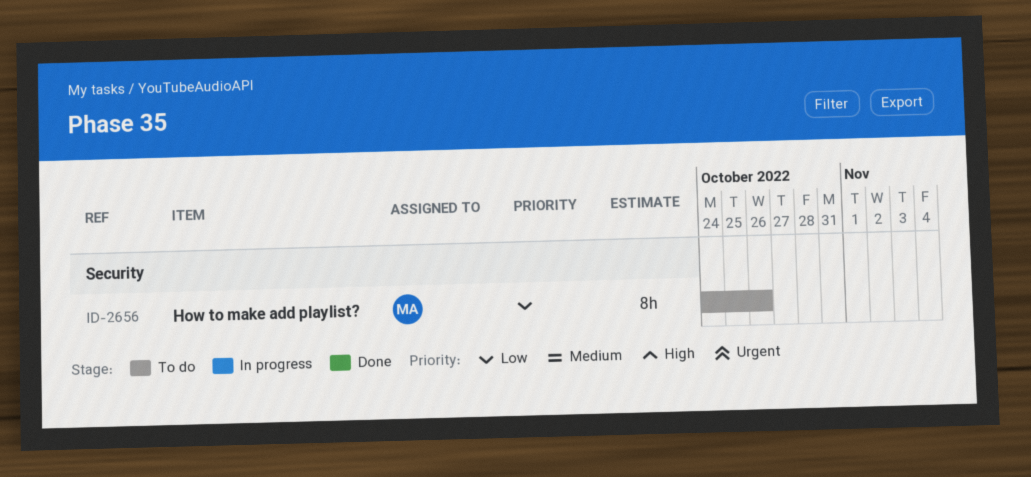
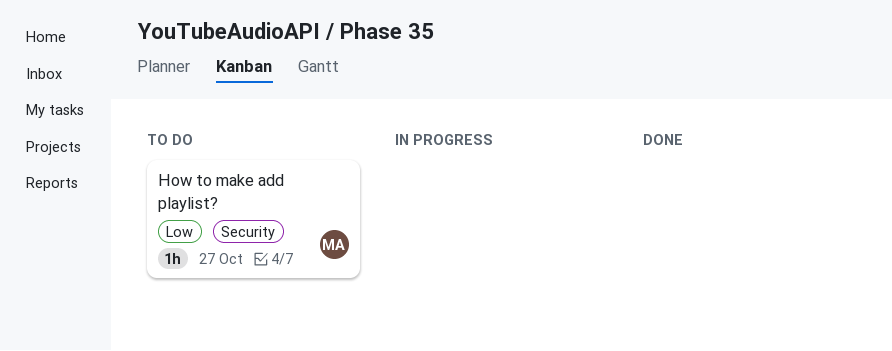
How to make add playlist?, estimate: 8h -> 1h
How to make add playlist?, due: Oct 26 -> Oct 27

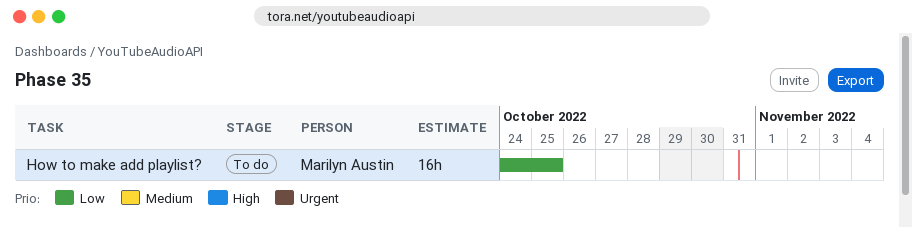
How to make add playlist?, estimate: 1h -> 16h
How to make add playlist?, due: Oct 27 -> Oct 25

